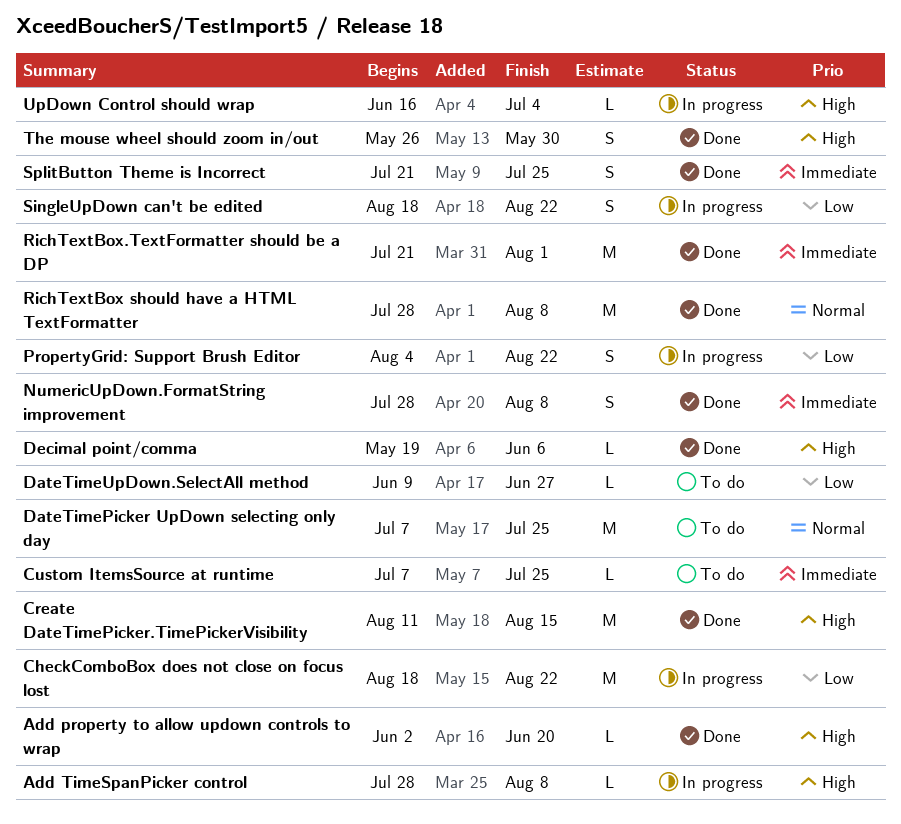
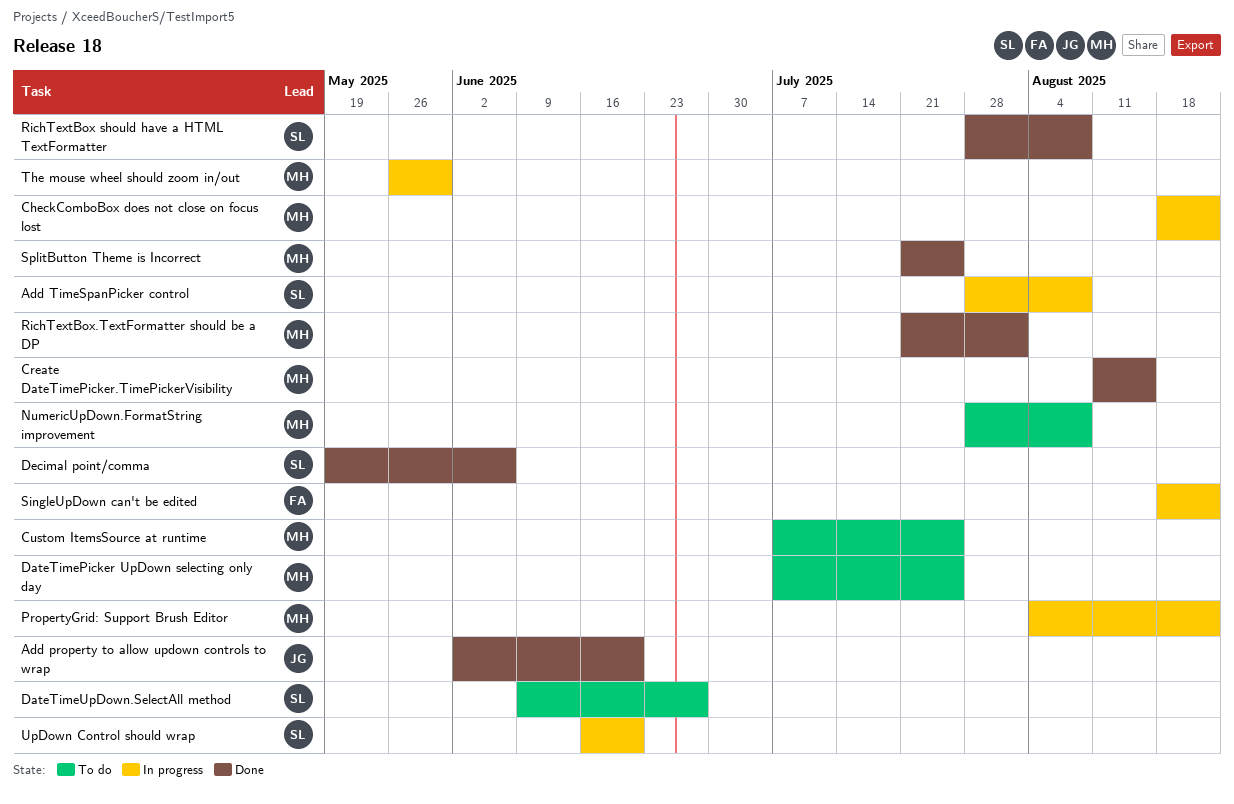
NumericUpDown.FormatString improvement, status: Done -> To do
The mouse wheel should zoom in/out, status: Done -> In progress
UpDown Control should wrap, due: Jul 4 -> Jun 20

